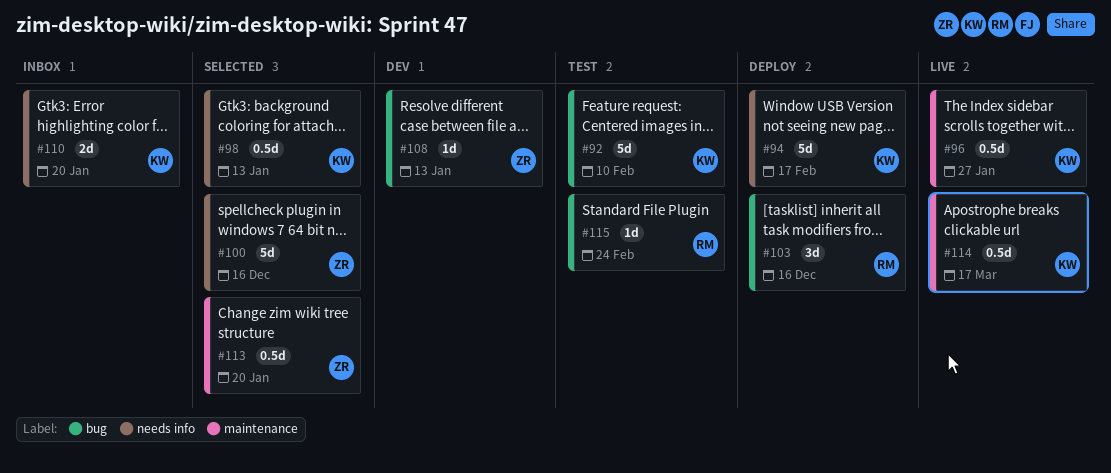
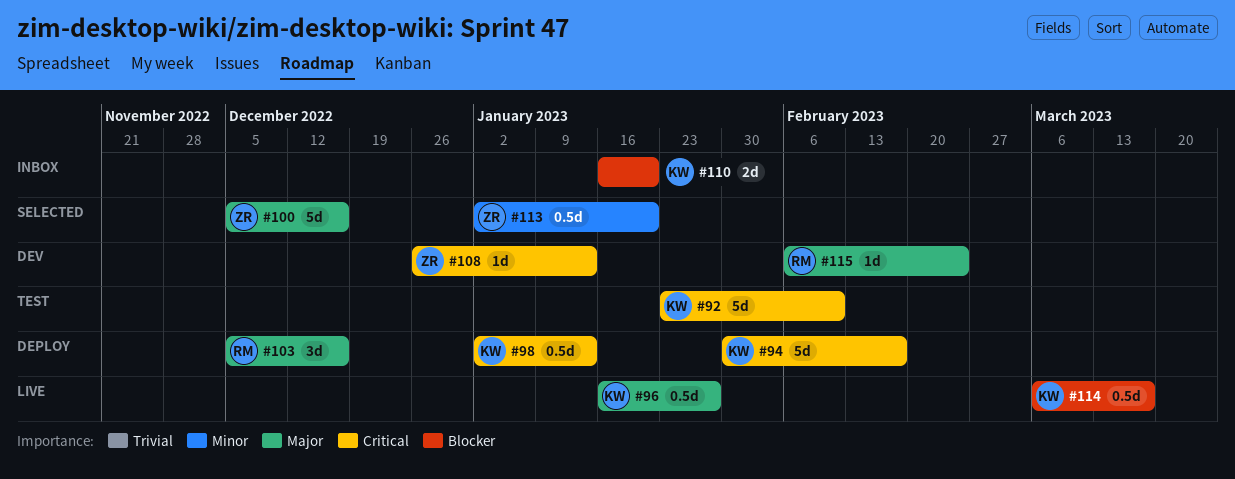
#98, status: Selected -> Deploy
#115, status: Test -> Dev

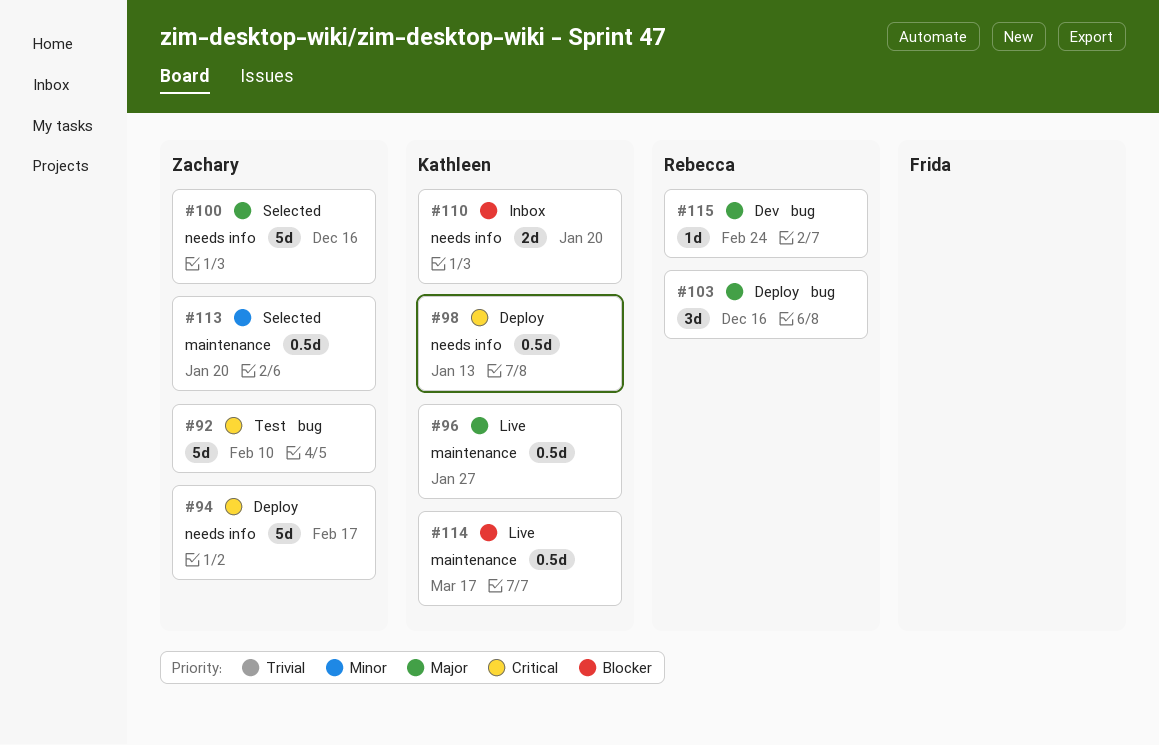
#92, owner: Kathleen -> Zachary
#94, owner: Kathleen -> Zachary
#108: present -> none

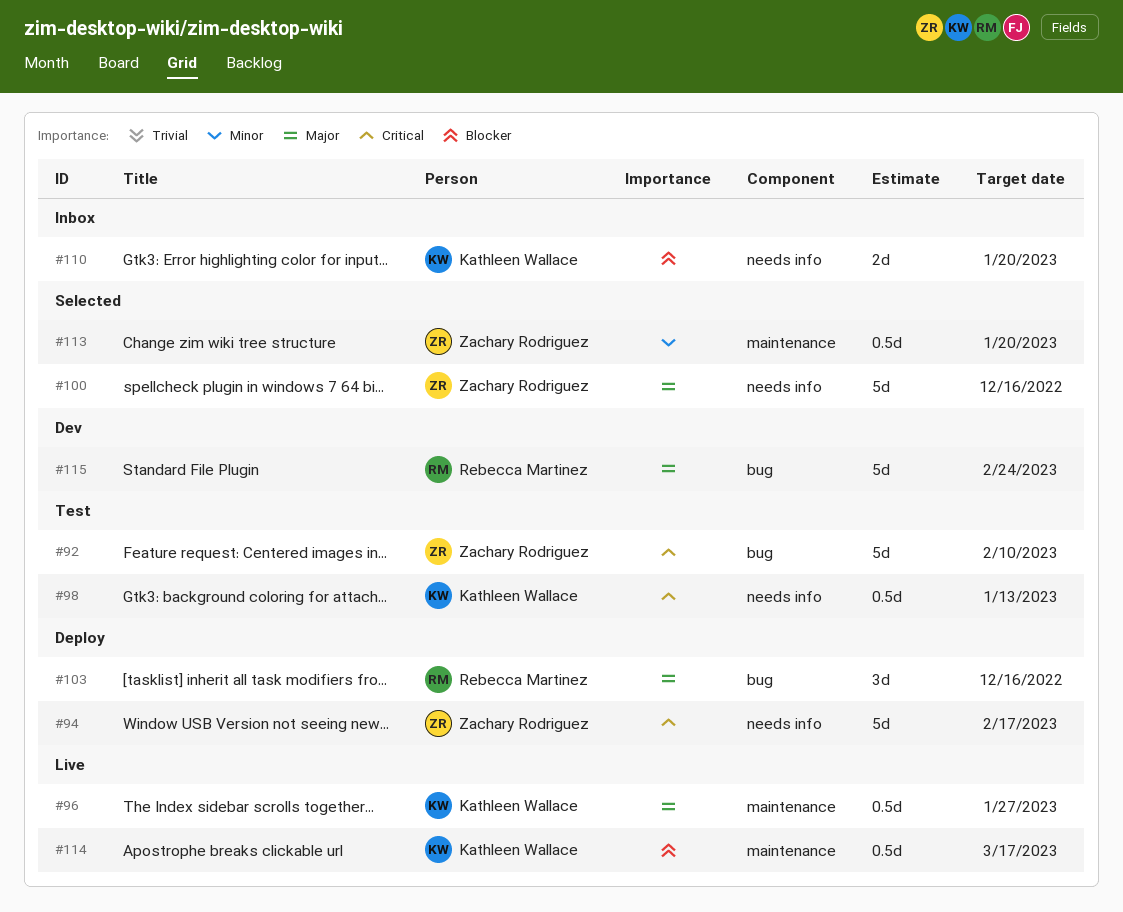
#98, status: Deploy -> Test
#115, estimate: 1d -> 5d

